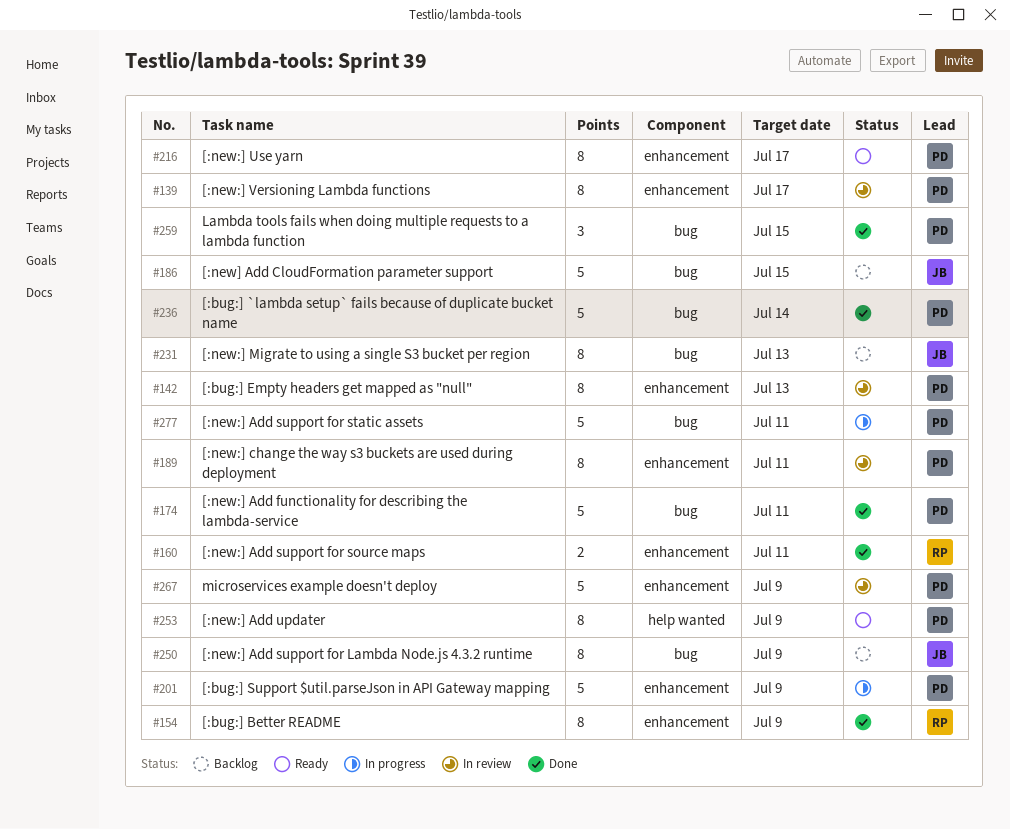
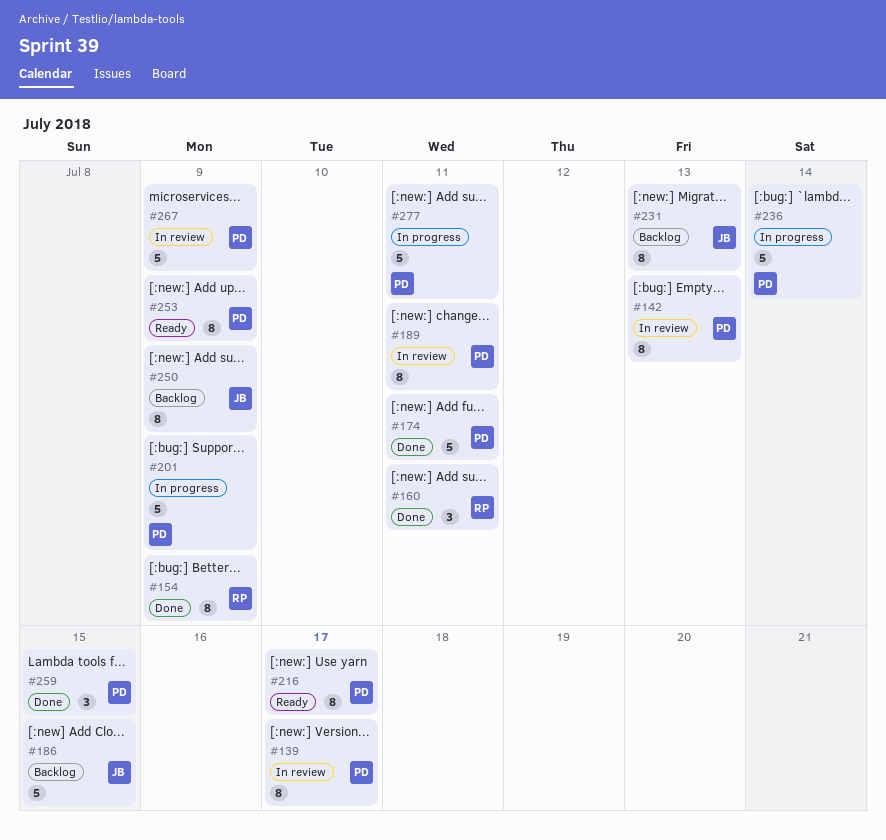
#160, estimate: 2 -> 3
#236, status: Done -> In progress

